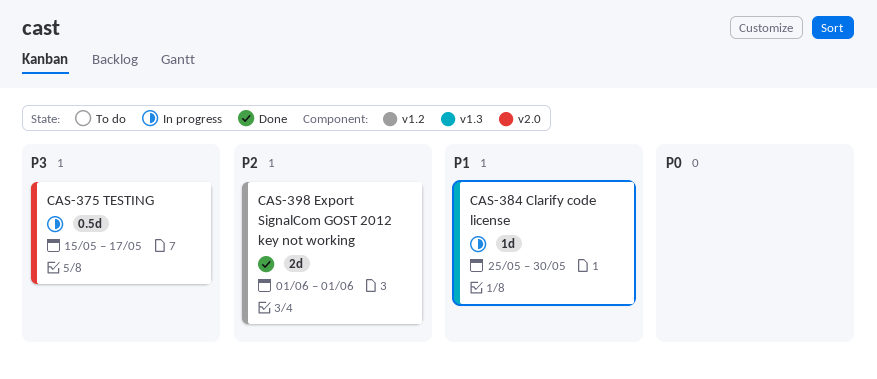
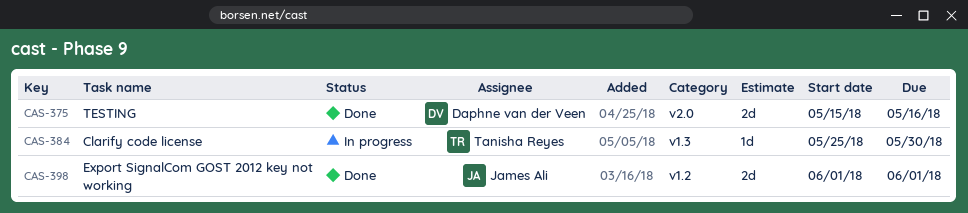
CAS-375, status: In progress -> Done
CAS-375, estimate: 0.5d -> 2d
CAS-375, due: May 17 -> May 16

